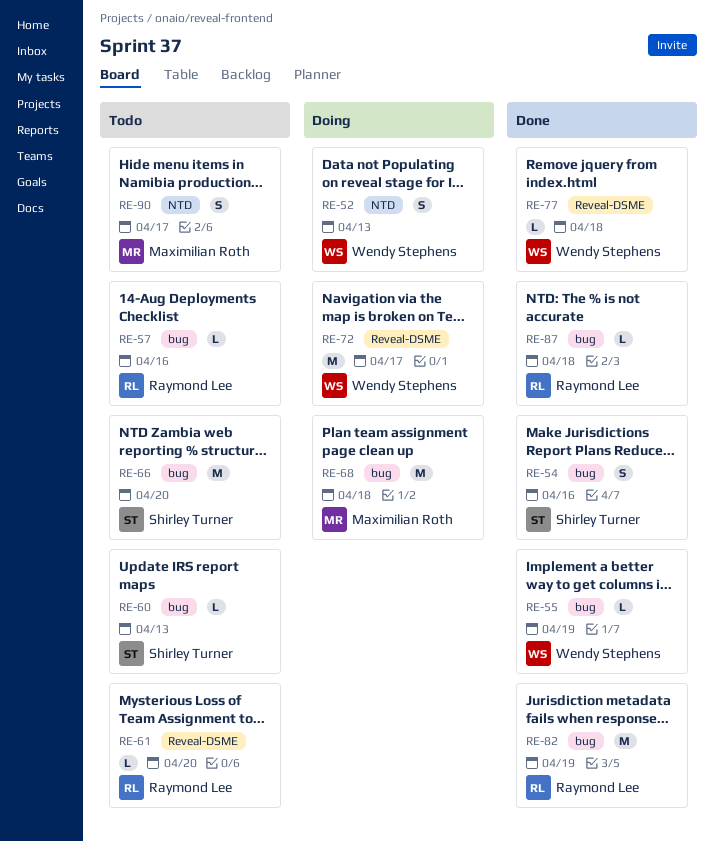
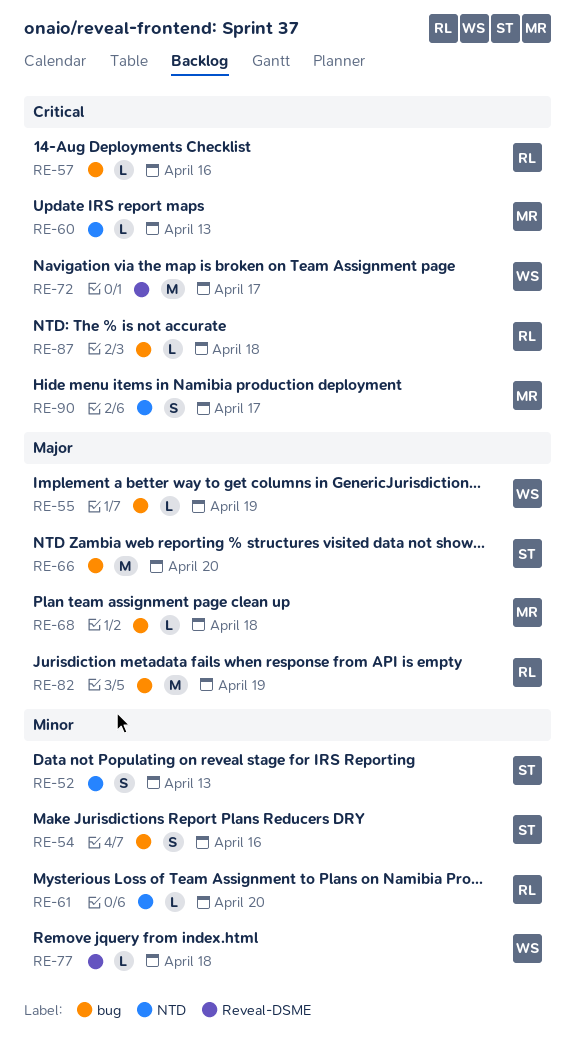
RE-52, owner: Wendy Stephens -> Shirley Turner
RE-60, owner: Shirley Turner -> Maximilian Roth
RE-60, label: bug -> NTD
RE-61, label: Reveal-DSME -> NTD
RE-68, estimate: M -> L

